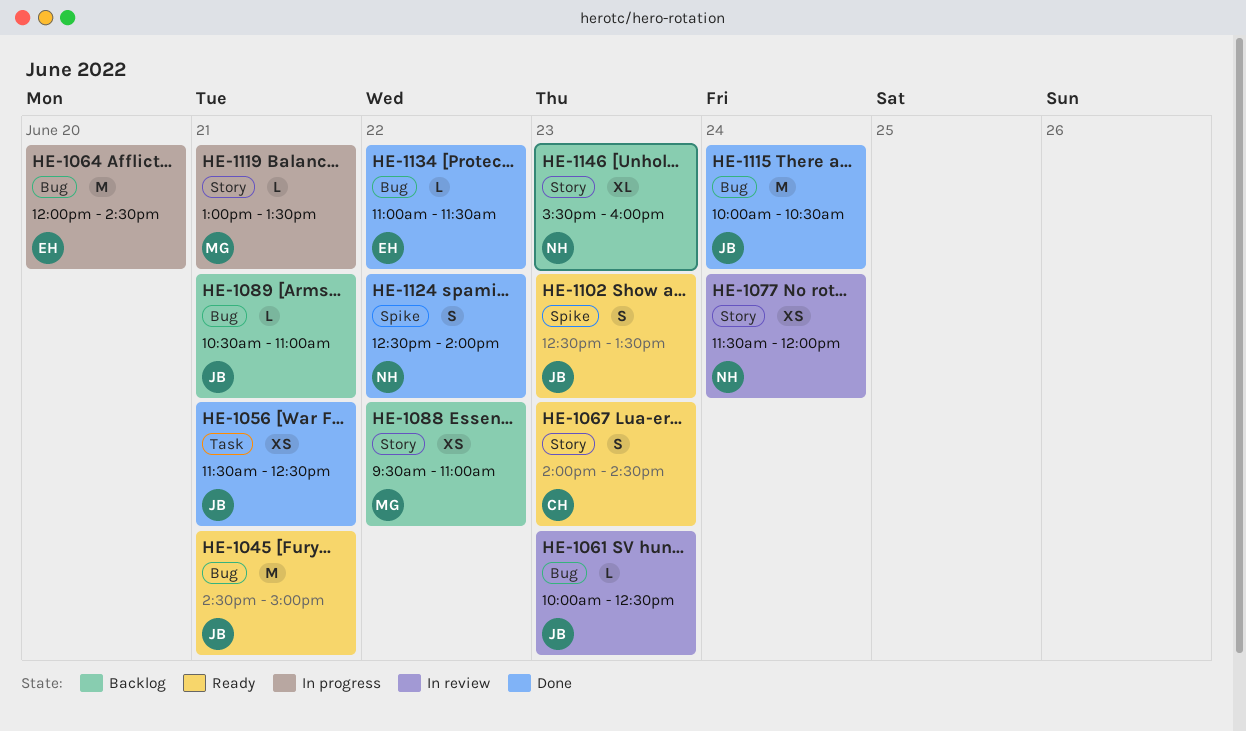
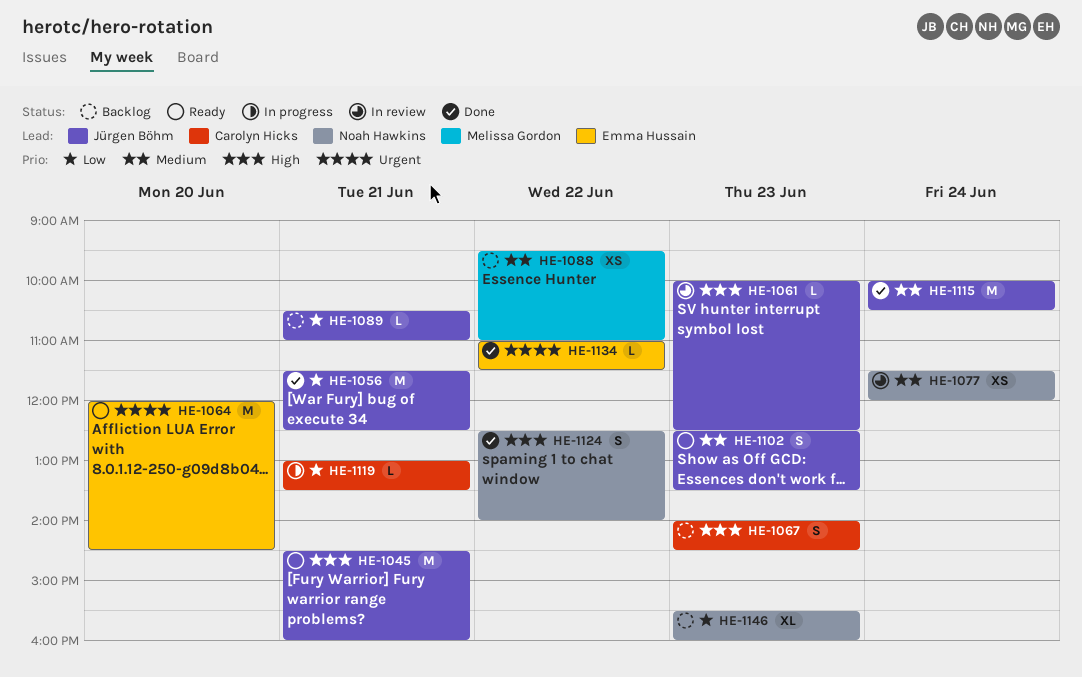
HE-1045, ends: 15:00 -> 16:00
HE-1056, estimate: XS -> M
HE-1064, status: In progress -> Ready
HE-1067, status: Ready -> Backlog
HE-1119, owner: Melissa Gordon -> Carolyn Hicks

